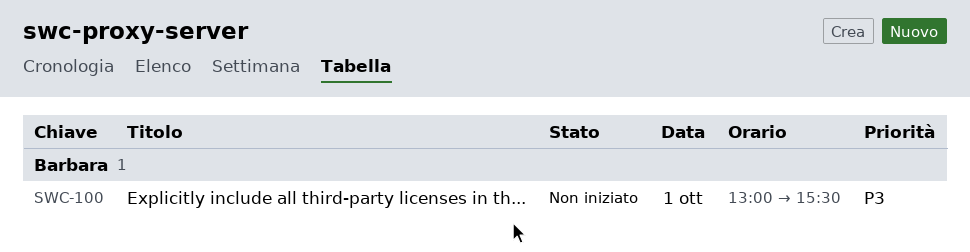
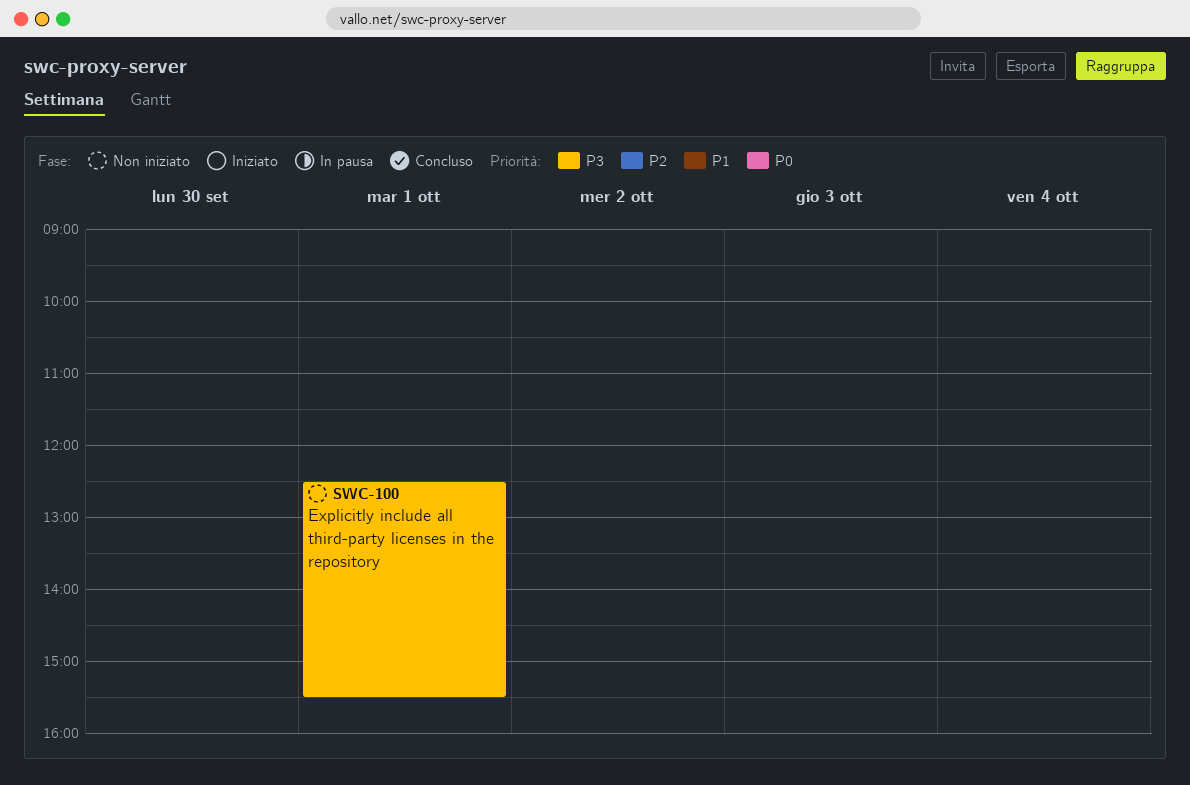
SWC-100, begins: 13:00 -> 12:30

